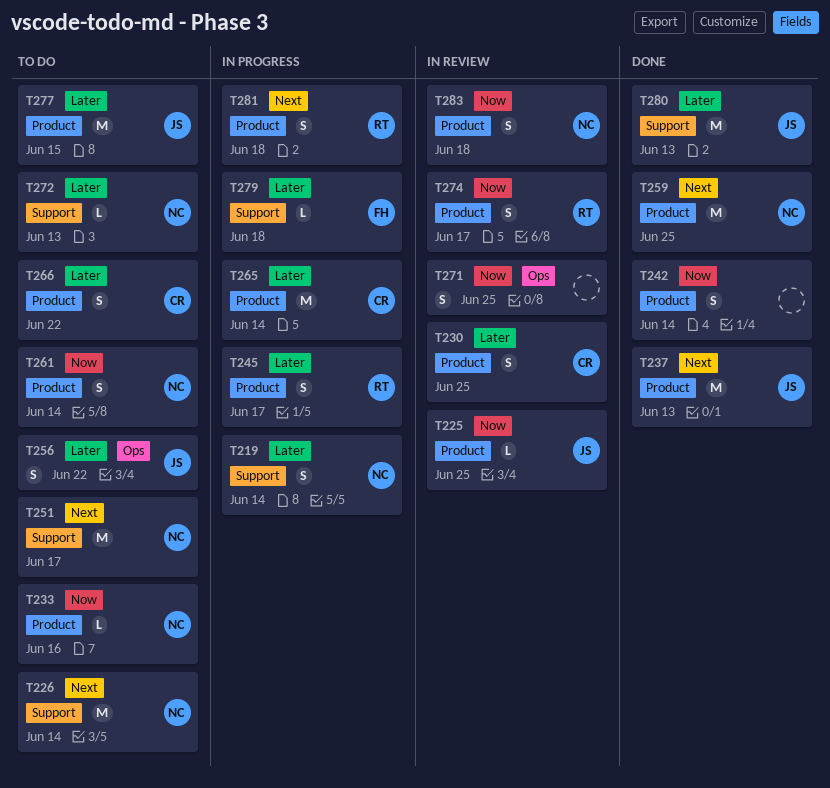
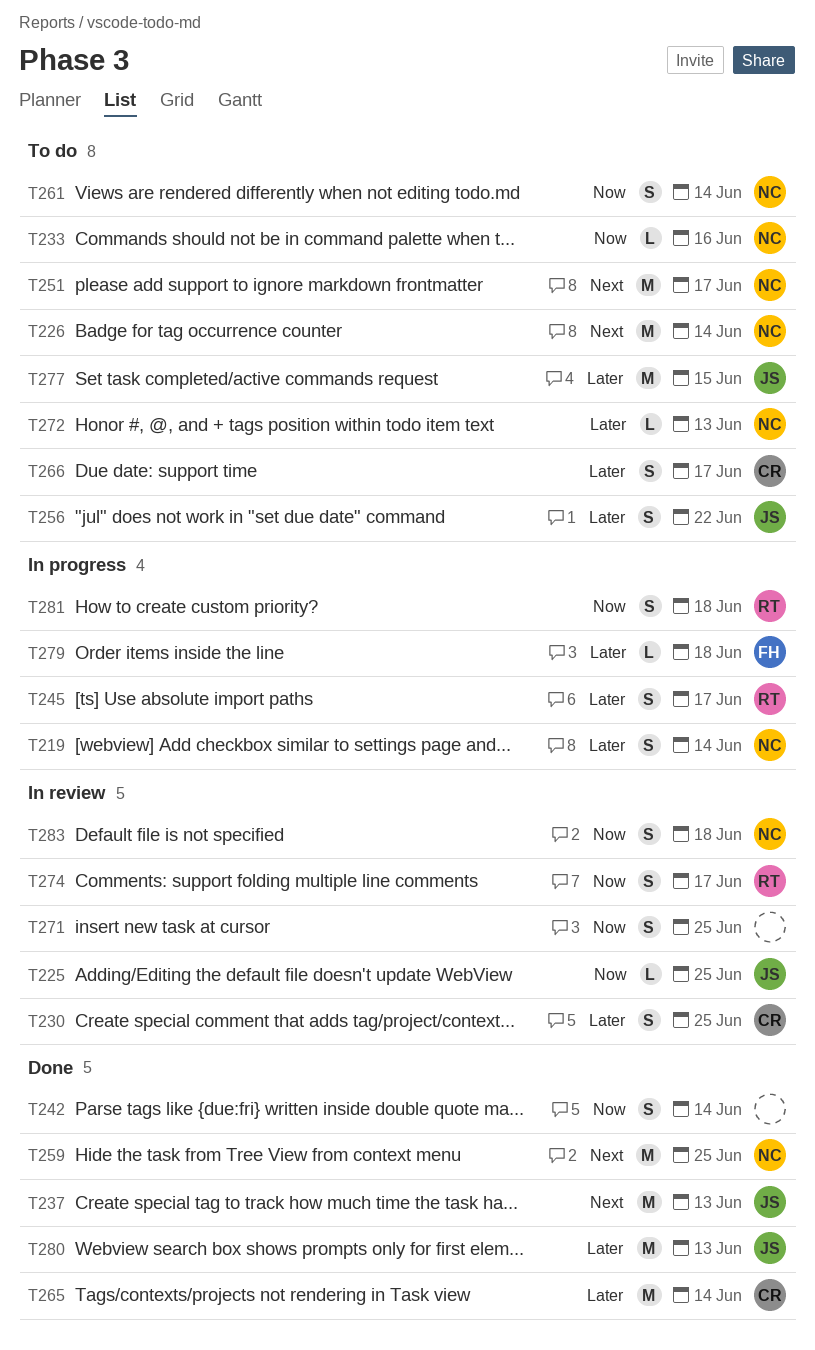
T265, status: In progress -> Done
T266, due: Jun 22 -> Jun 17
T281, priority: Next -> Now

